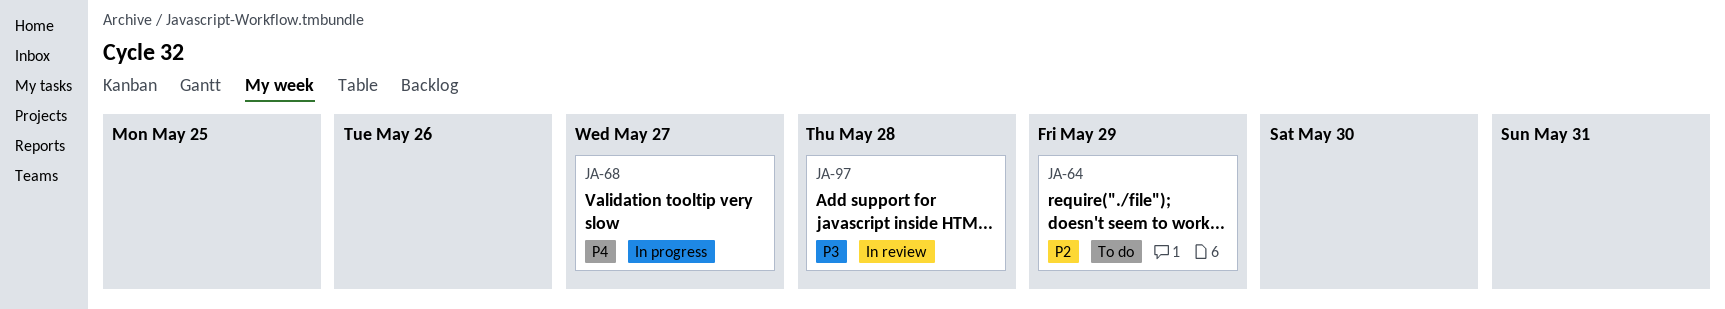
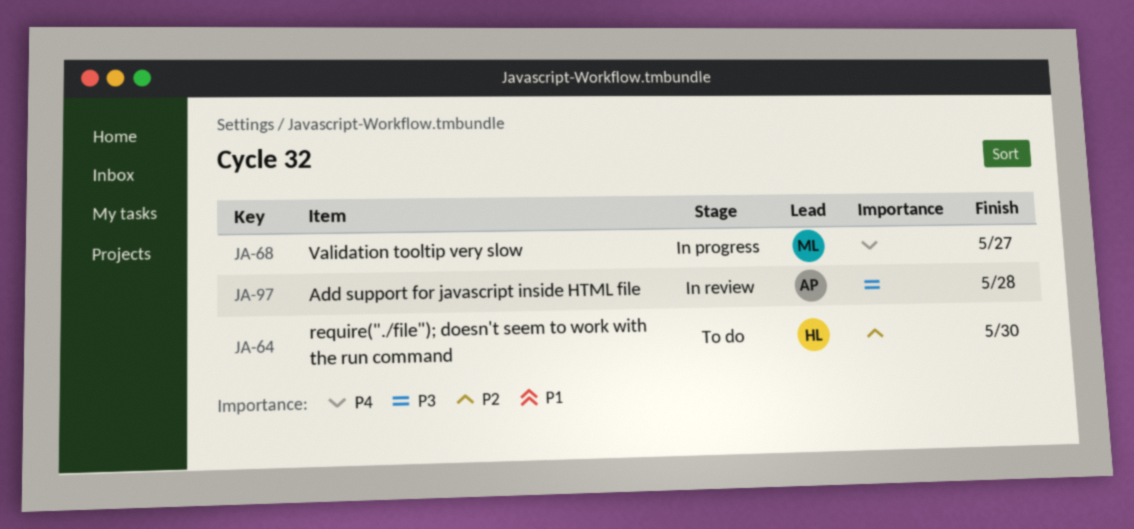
JA-64, due: May 29 -> May 30

